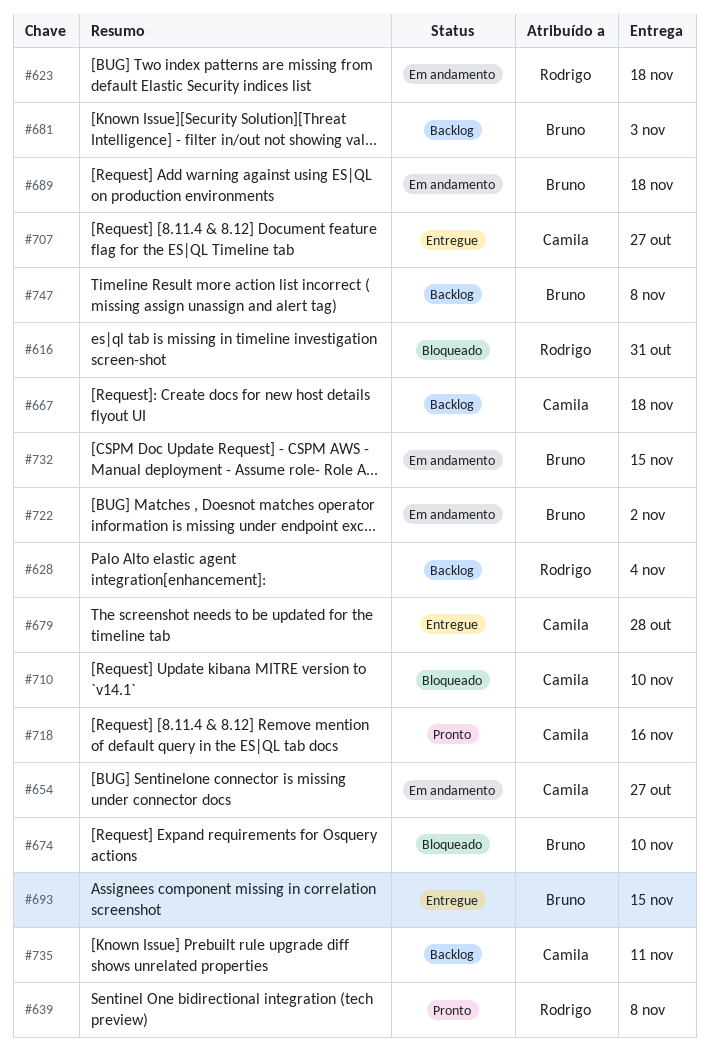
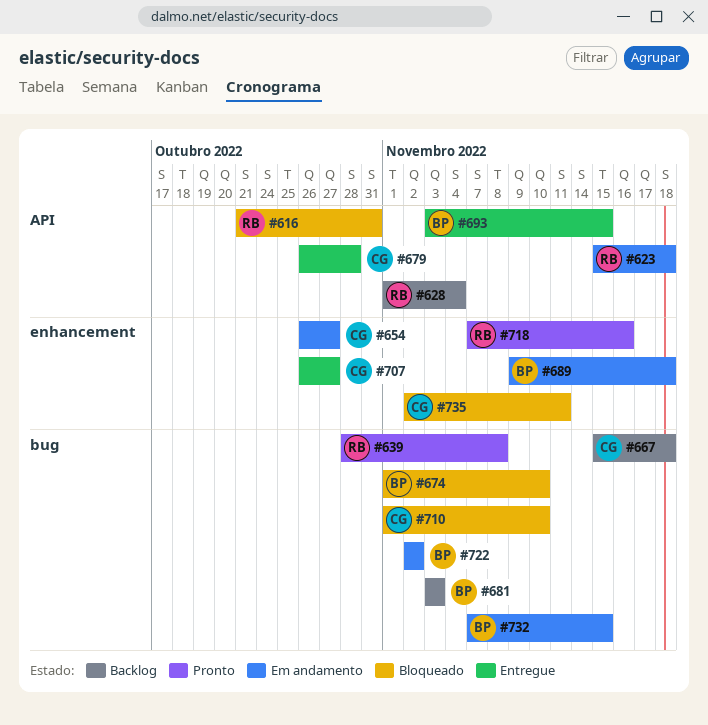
#718, owner: Camila -> Rodrigo
#735, status: Backlog -> Bloqueado
#747: present -> none

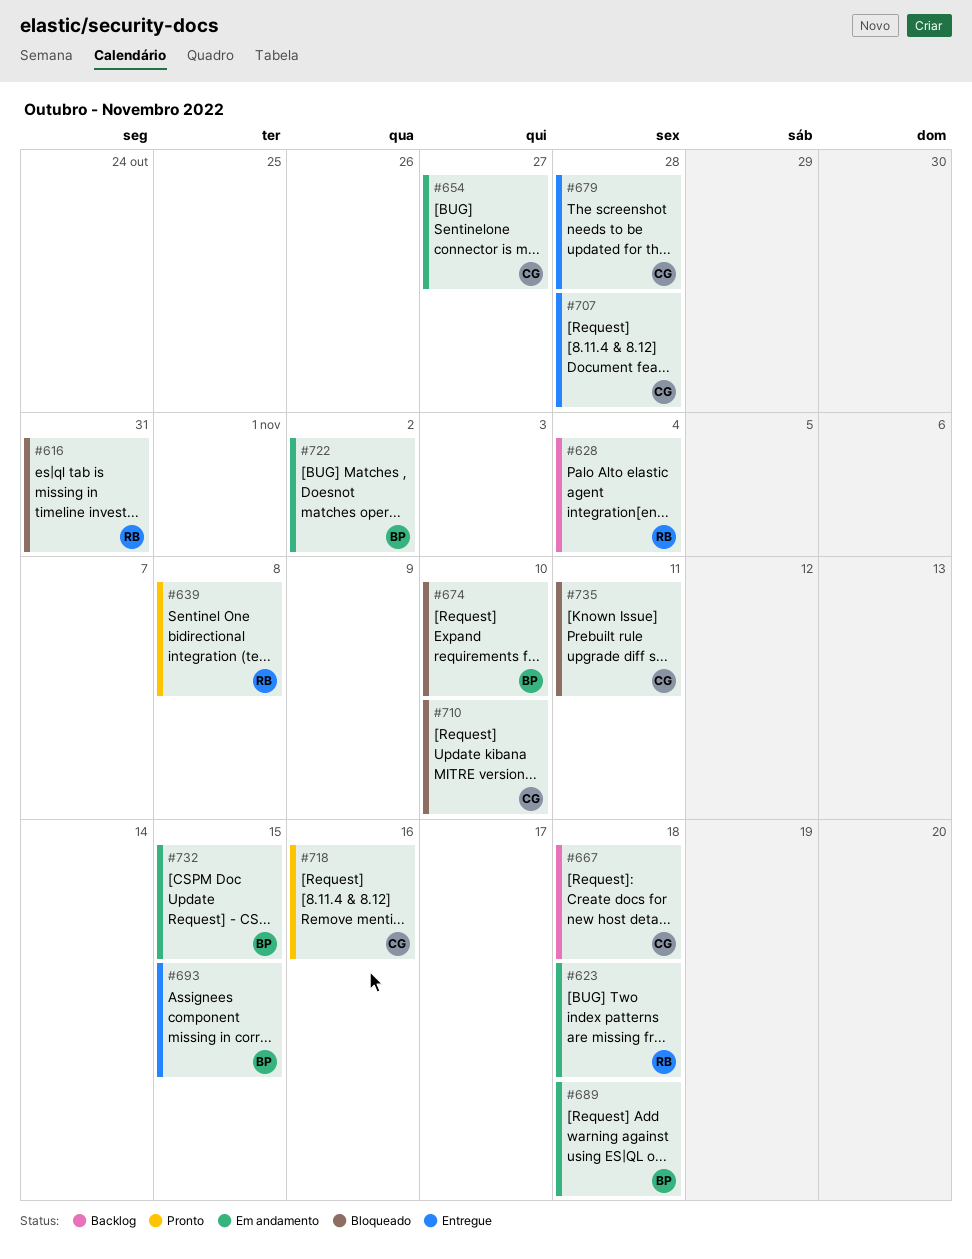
#681: present -> none
#707, due: Oct 27 -> Oct 28
#718, owner: RB -> CG

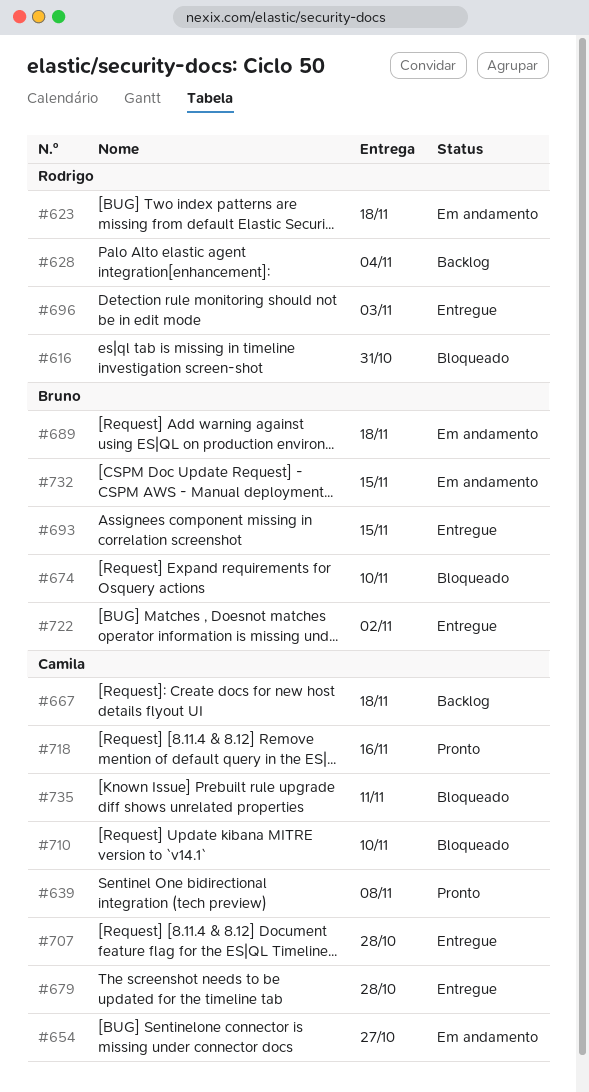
#639, owner: Rodrigo -> Camila
#696: none -> present
#722, status: Em andamento -> Entregue

